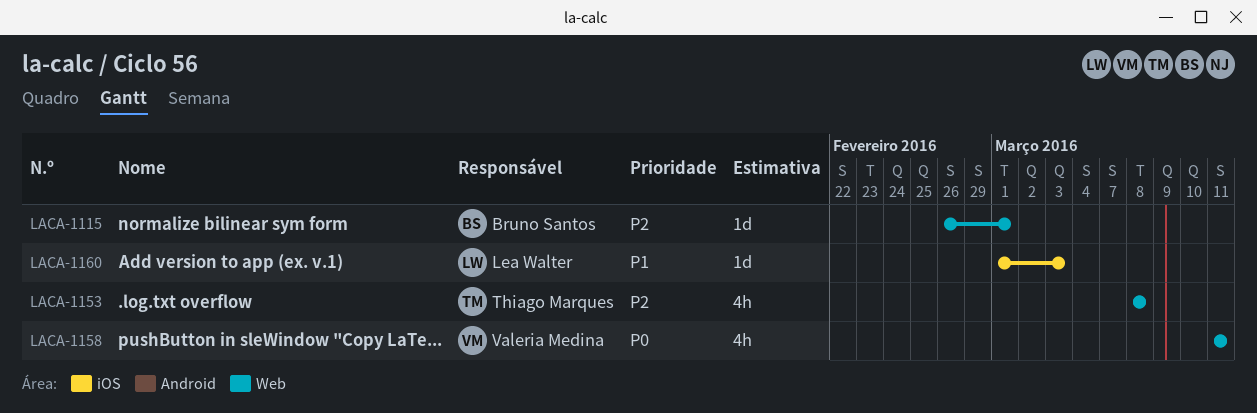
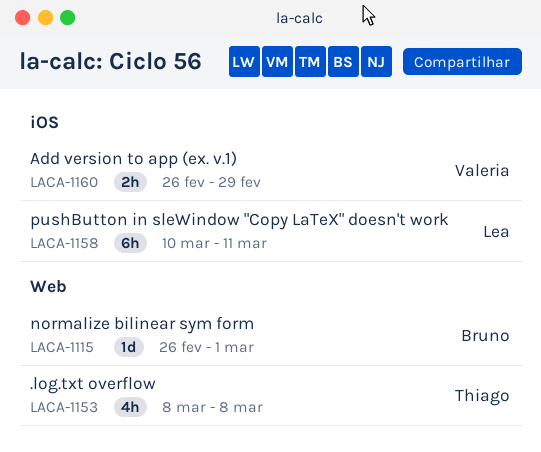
LACA-1158, owner: Valeria Medina -> Lea Walter
LACA-1158, label: Web -> iOS
LACA-1158, estimate: 4h -> 6h
LACA-1158, start: Mar 11 -> Mar 10
LACA-1160, owner: Lea Walter -> Valeria Medina
LACA-1160, estimate: 1d -> 2h
LACA-1160, start: Mar 1 -> Feb 26
LACA-1160, due: Mar 3 -> Feb 29

